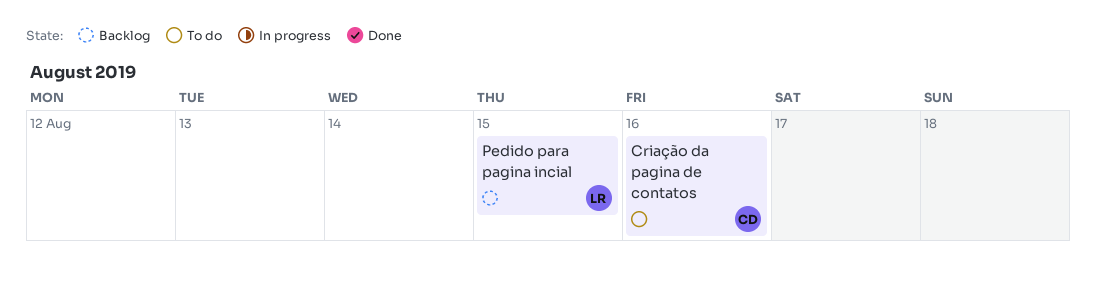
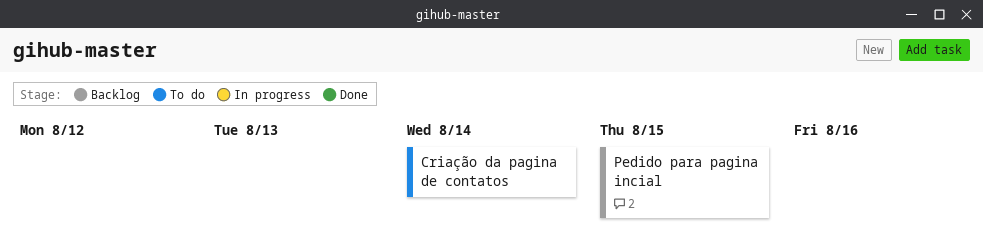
Criação da pagina de contatos, due: Aug 16 -> Aug 14

